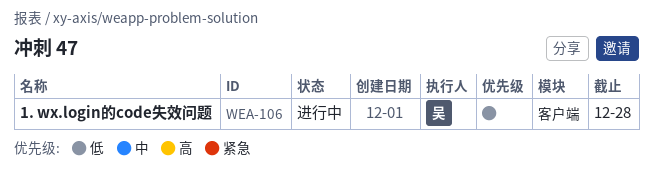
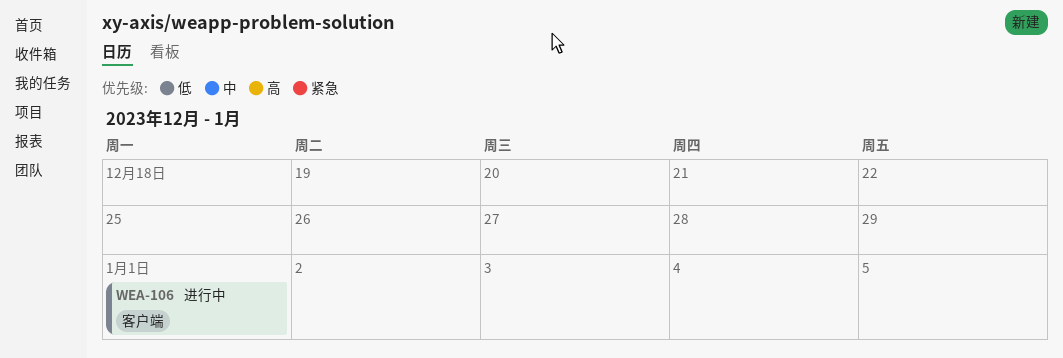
WEA-106, due: Dec 28 -> Jan 1

